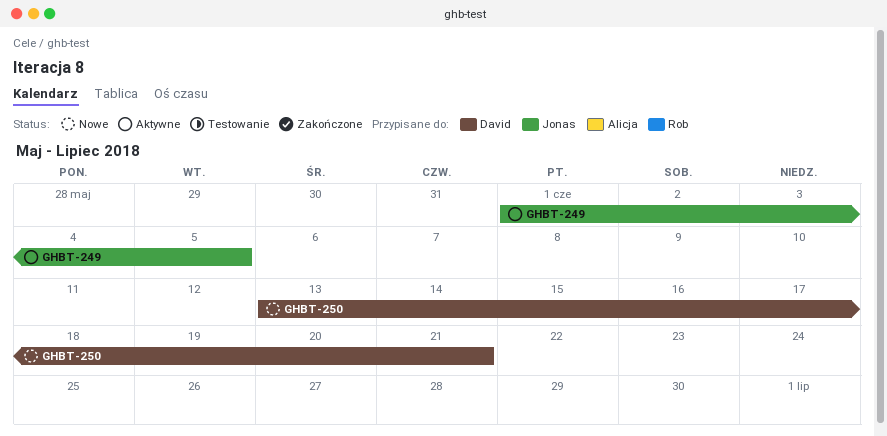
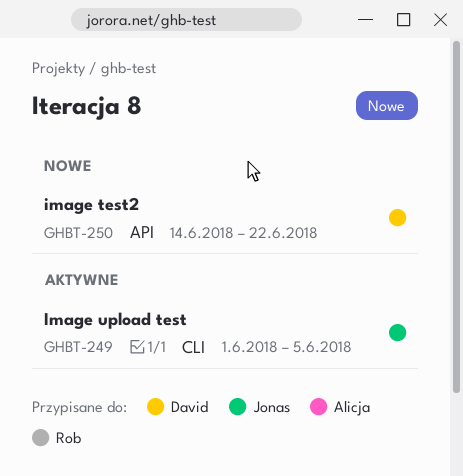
GHBT-250, start: Jun 13 -> Jun 14
GHBT-250, due: Jun 21 -> Jun 22

